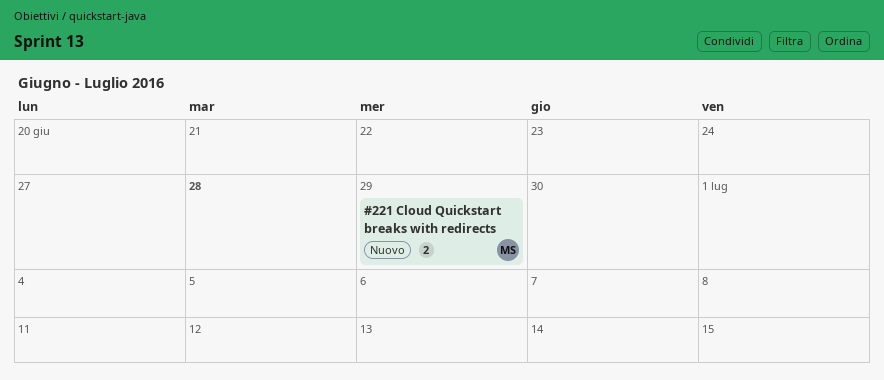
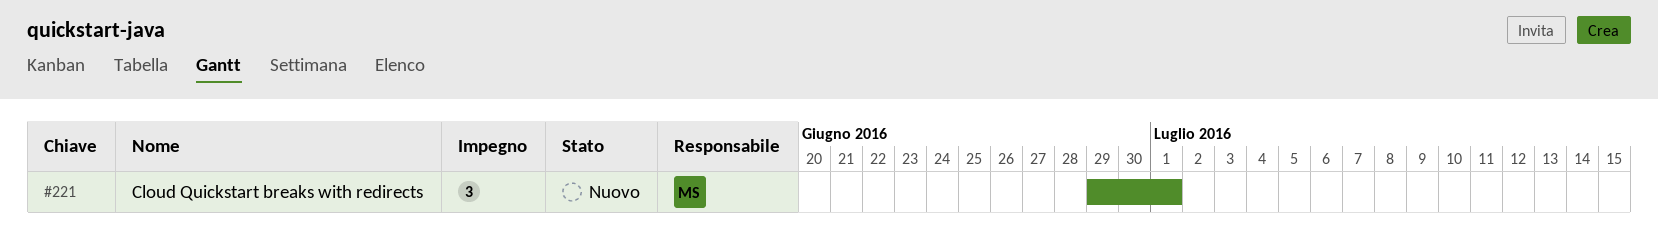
#221, estimate: 2 -> 3
#221, due: Jun 29 -> Jul 1

